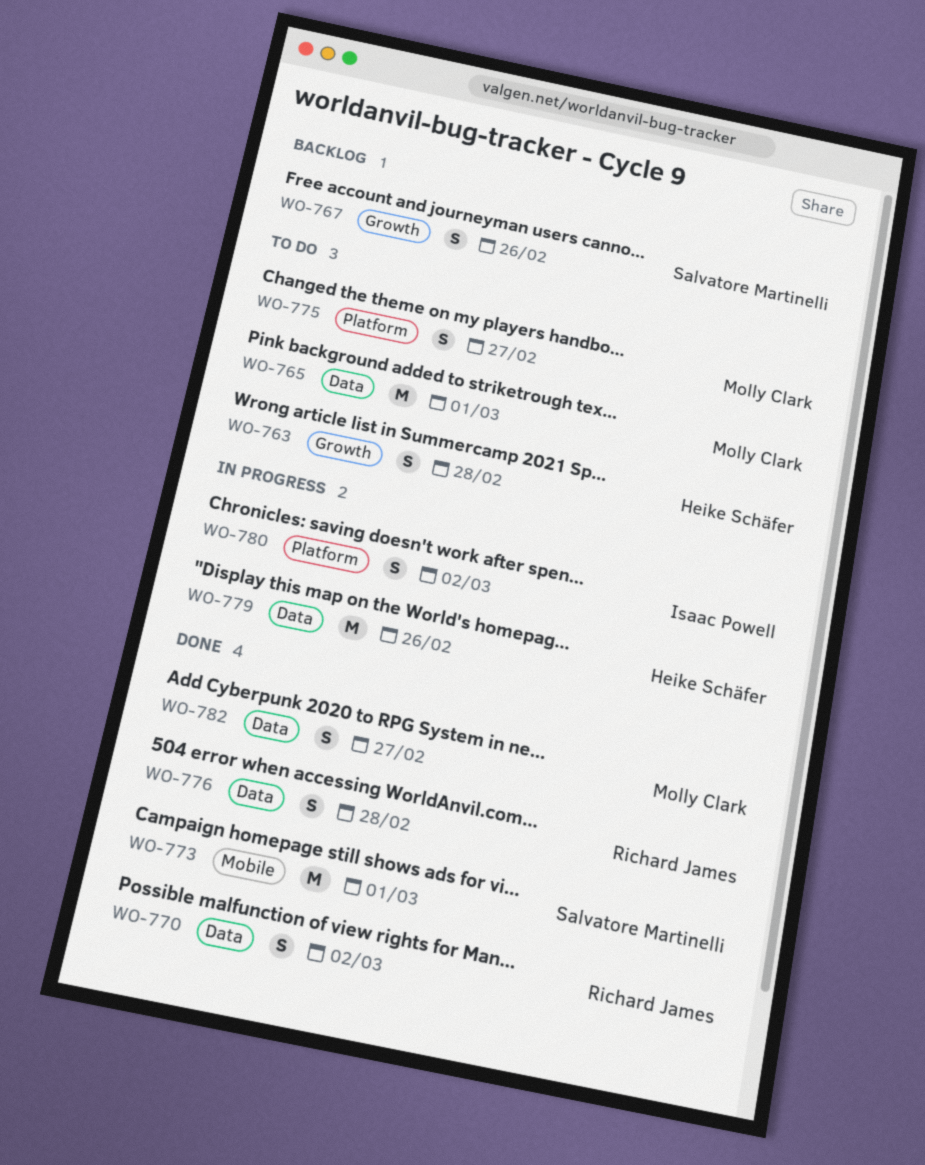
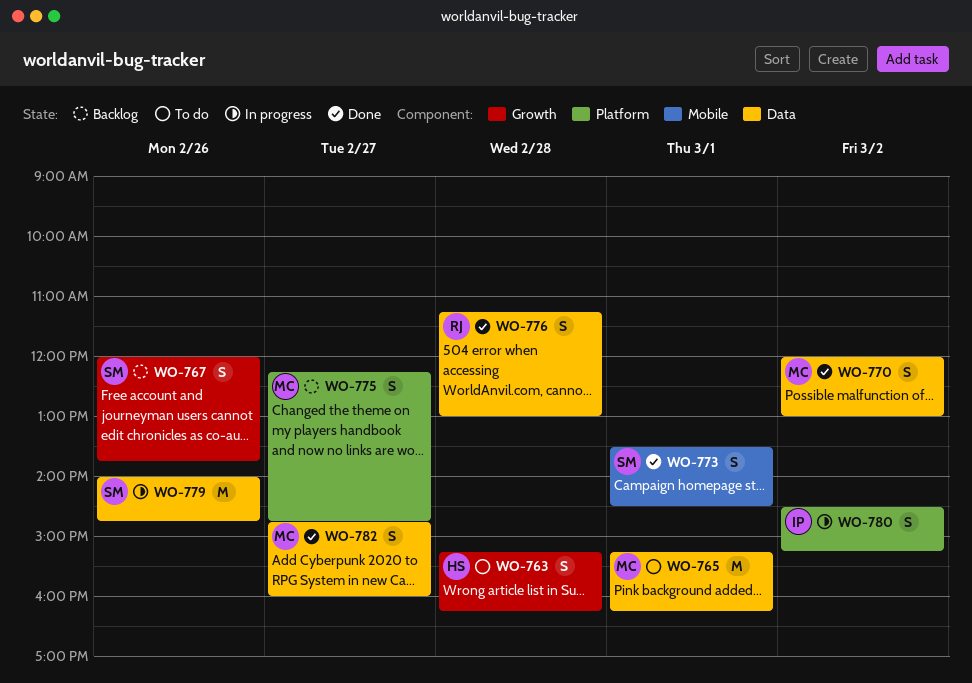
WO-770, owner: Richard James -> Molly Clark
WO-773, estimate: M -> S
WO-775, status: To do -> Backlog
WO-779, owner: Heike Schäfer -> Salvatore Martinelli

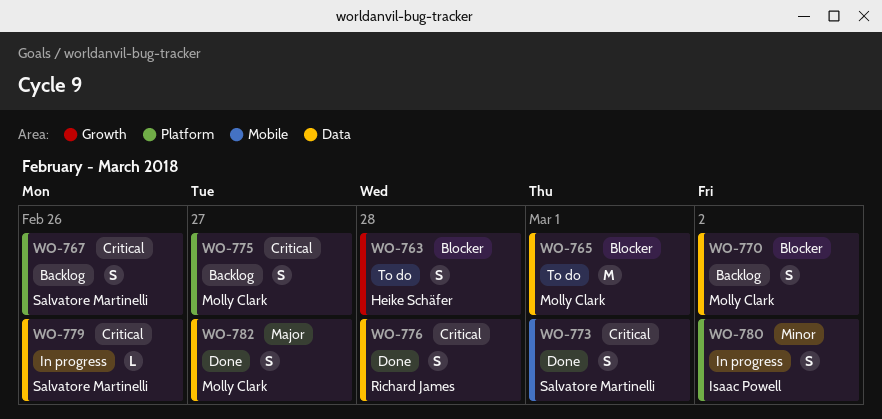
WO-767, label: Growth -> Platform
WO-770, status: Done -> Backlog
WO-779, estimate: M -> L

